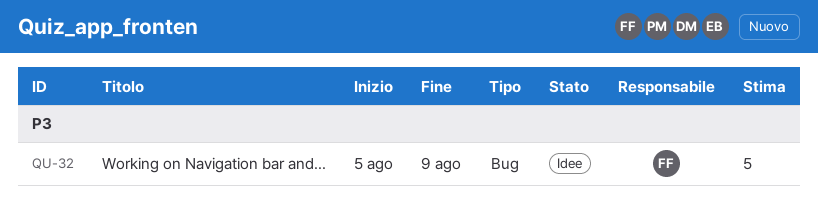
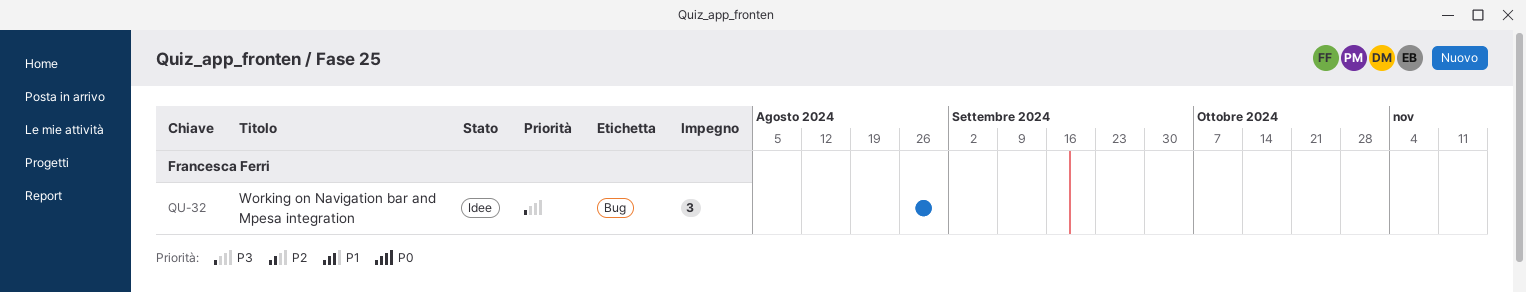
QU-32, estimate: 5 -> 3
QU-32, start: Aug 5 -> Aug 26
QU-32, due: Aug 9 -> Aug 30

